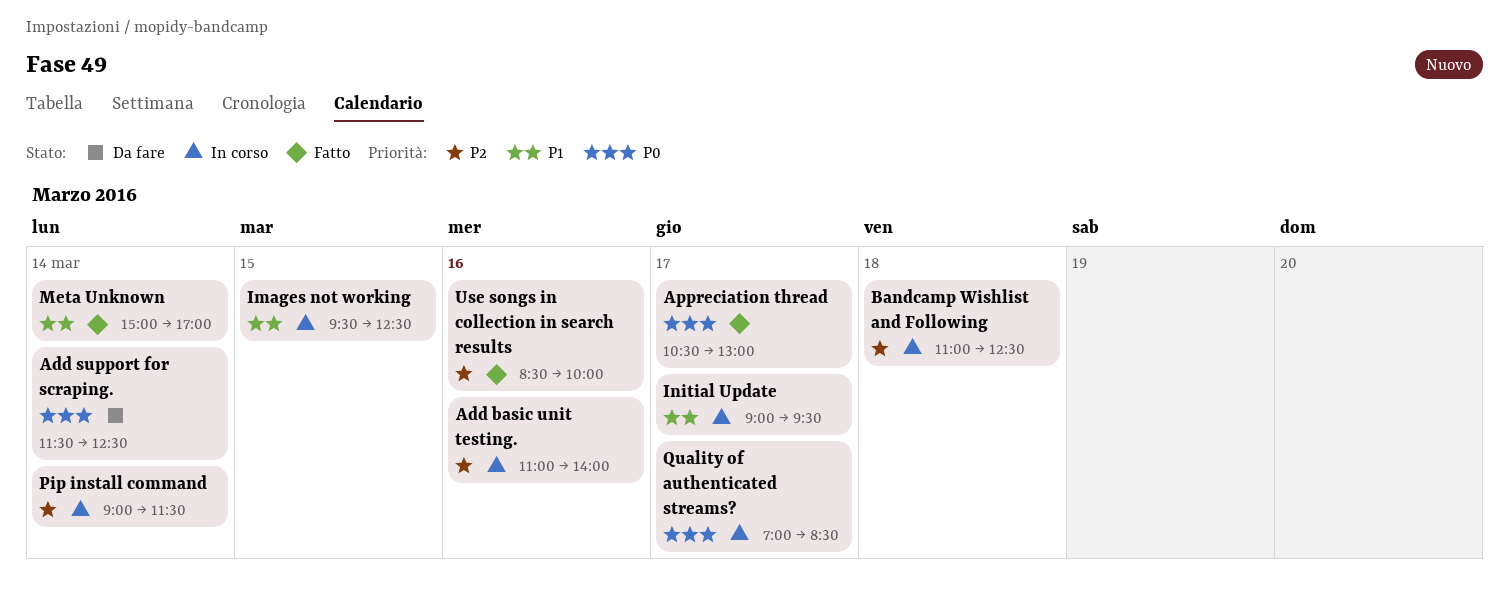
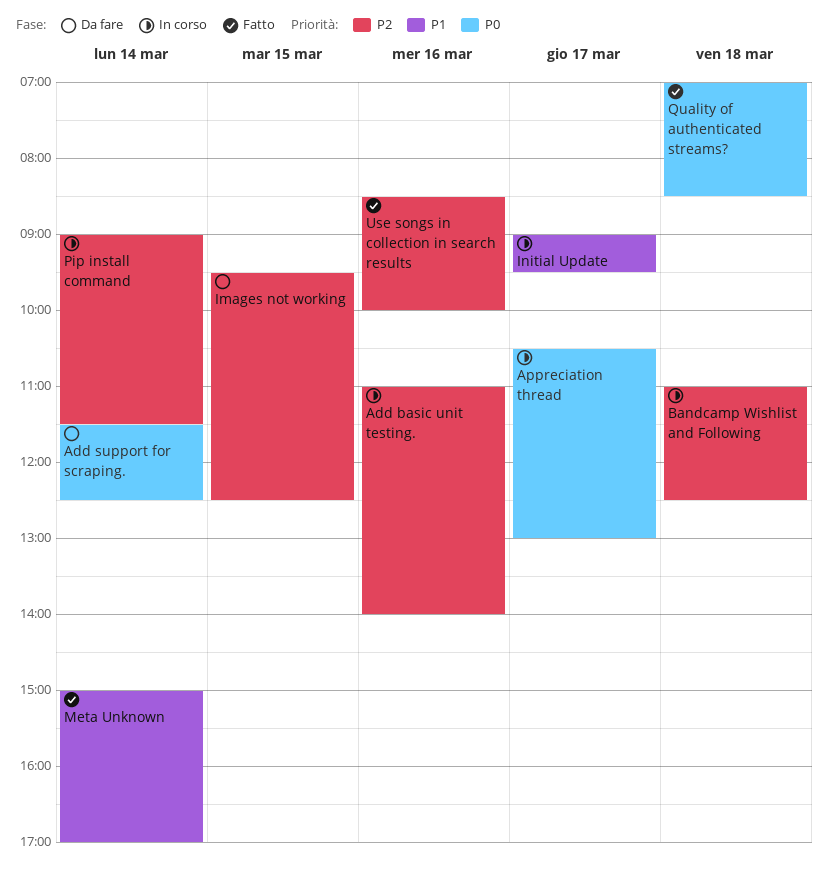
Appreciation thread, status: Fatto -> In corso
Images not working, status: In corso -> Da fare
Images not working, priority: P1 -> P2
Quality of authenticated streams?, status: In corso -> Fatto
Quality of authenticated streams?, day: Mar 17 -> Mar 18

